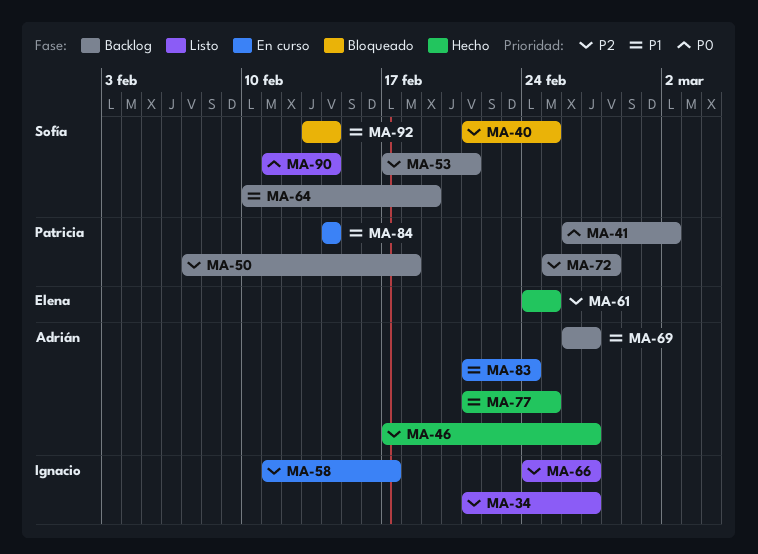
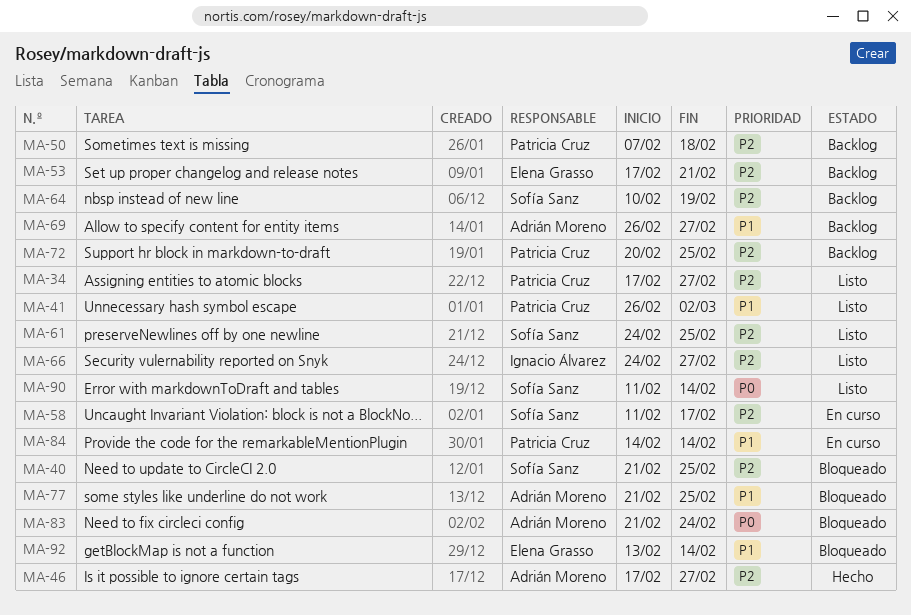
MA-34, owner: Ignacio Álvarez -> Patricia Cruz
MA-34, start: Feb 21 -> Feb 17
MA-41, status: Backlog -> Listo
MA-41, priority: P0 -> P1
MA-53, owner: Sofía Sanz -> Elena Grasso
MA-58, owner: Ignacio Álvarez -> Sofía Sanz
MA-61, status: Hecho -> Listo
MA-61, owner: Elena Grasso -> Sofía Sanz
MA-64, priority: P1 -> P2
MA-72, start: Feb 25 -> Feb 20
MA-72, due: Feb 28 -> Feb 25
MA-77, status: Hecho -> Bloqueado
MA-83, status: En curso -> Bloqueado
MA-83, priority: P1 -> P0
MA-92, owner: Sofía Sanz -> Elena Grasso

